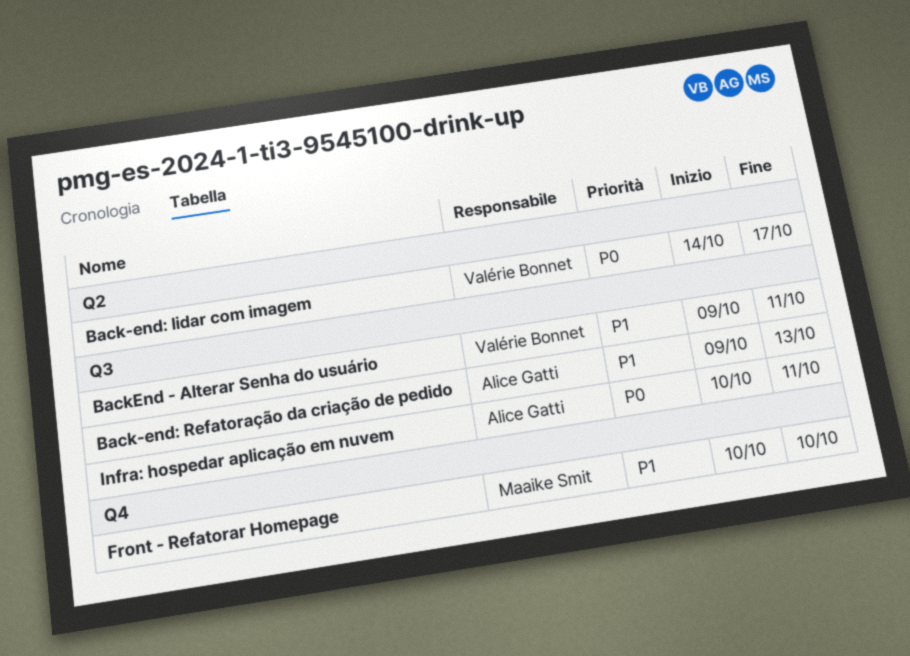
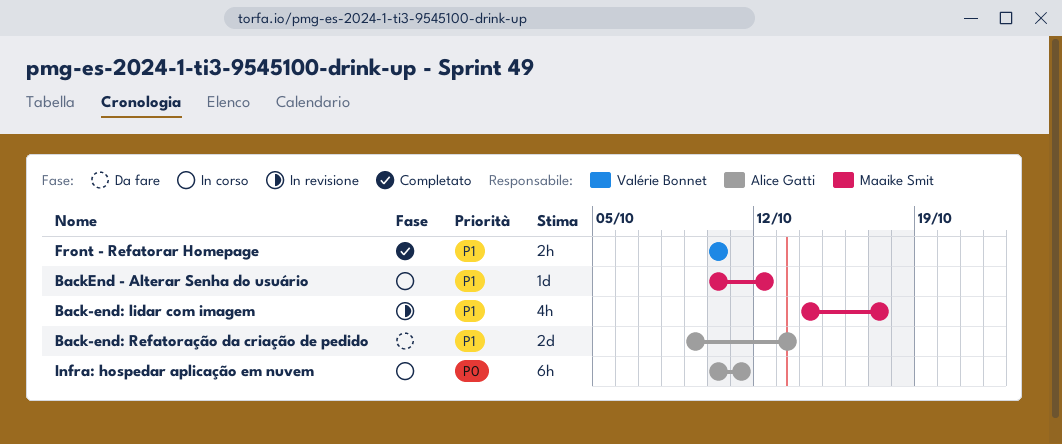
Back-end: lidar com imagem, owner: Valérie Bonnet -> Maaike Smit
Back-end: lidar com imagem, priority: P0 -> P1
BackEnd - Alterar Senha do usuário, owner: Valérie Bonnet -> Maaike Smit
BackEnd - Alterar Senha do usuário, start: Oct 9 -> Oct 10
BackEnd - Alterar Senha do usuário, due: Oct 11 -> Oct 12
Front - Refatorar Homepage, owner: Maaike Smit -> Valérie Bonnet

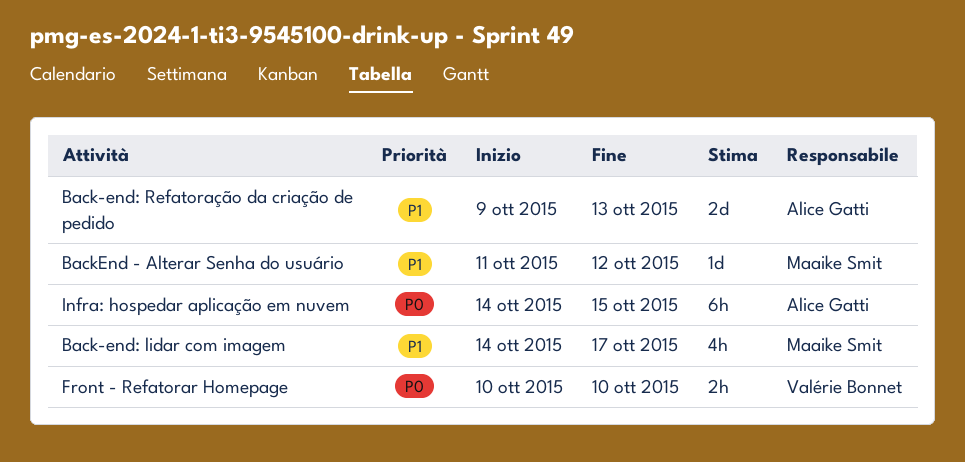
BackEnd - Alterar Senha do usuário, start: Oct 10 -> Oct 11
Front - Refatorar Homepage, priority: P1 -> P0
Infra: hospedar aplicação em nuvem, start: Oct 10 -> Oct 14
Infra: hospedar aplicação em nuvem, due: Oct 11 -> Oct 15

